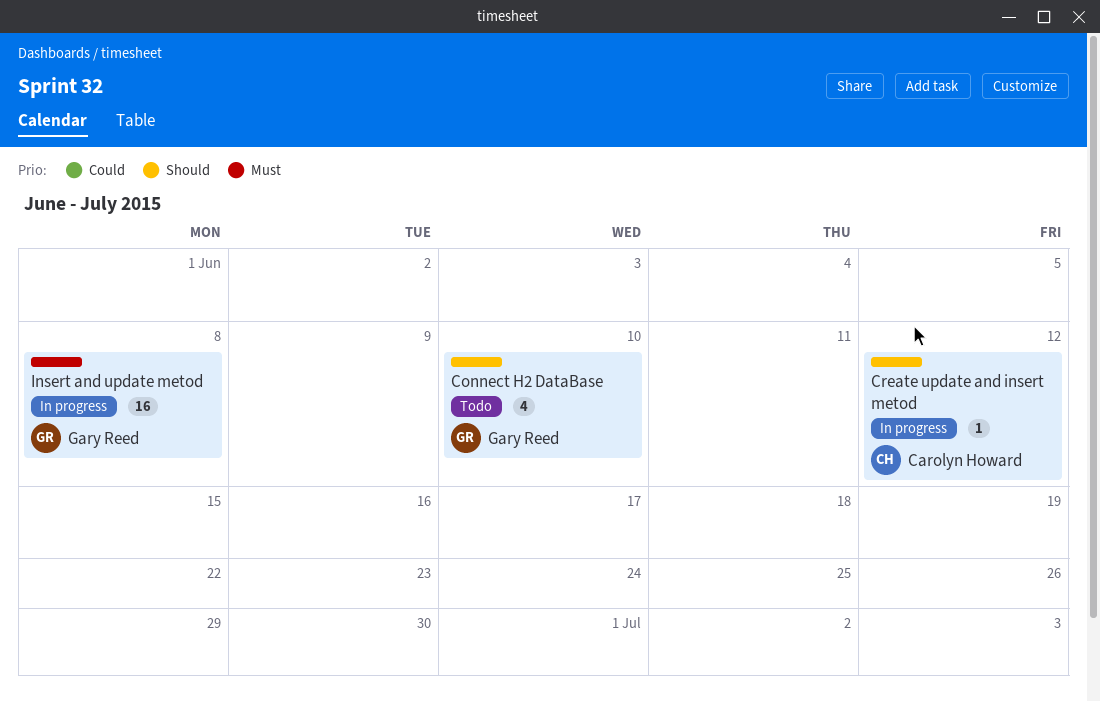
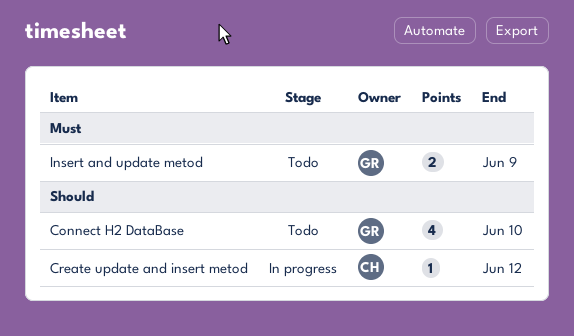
Insert and update metod, status: In progress -> Todo
Insert and update metod, estimate: 16 -> 2
Insert and update metod, due: Jun 8 -> Jun 9

